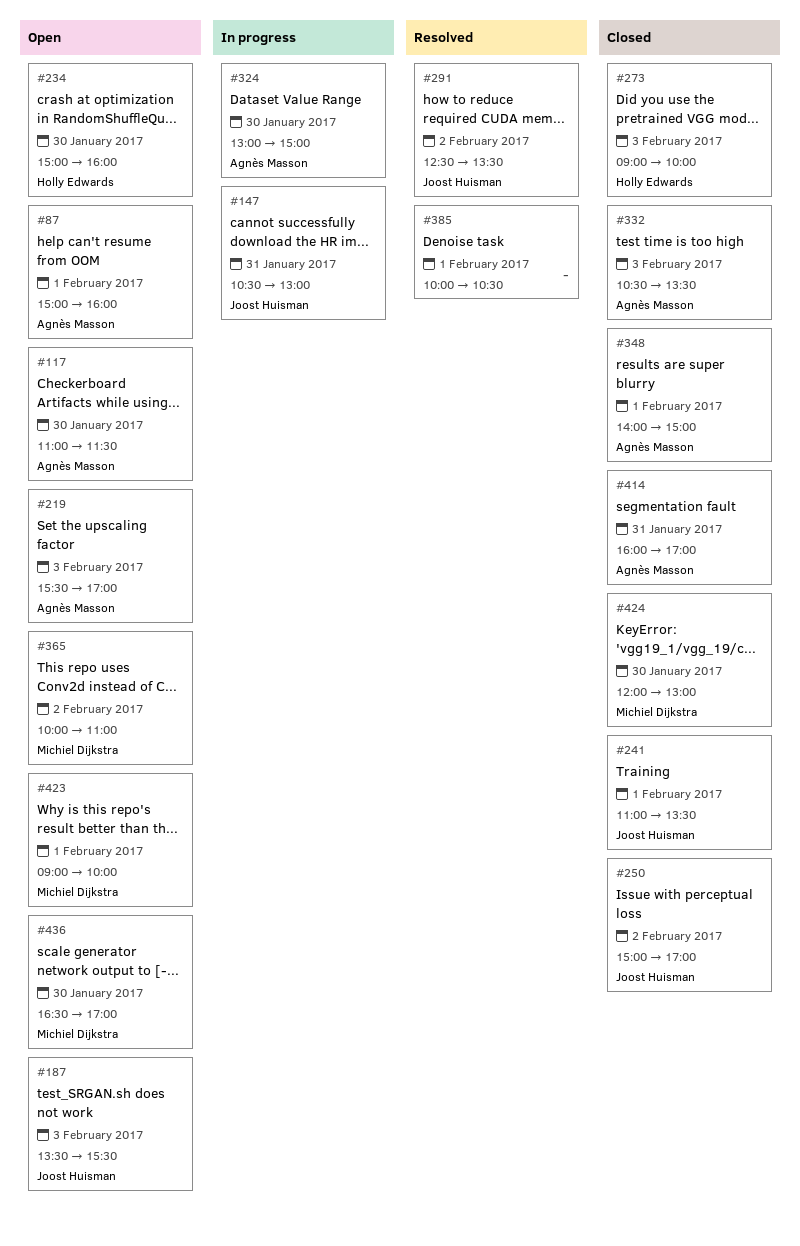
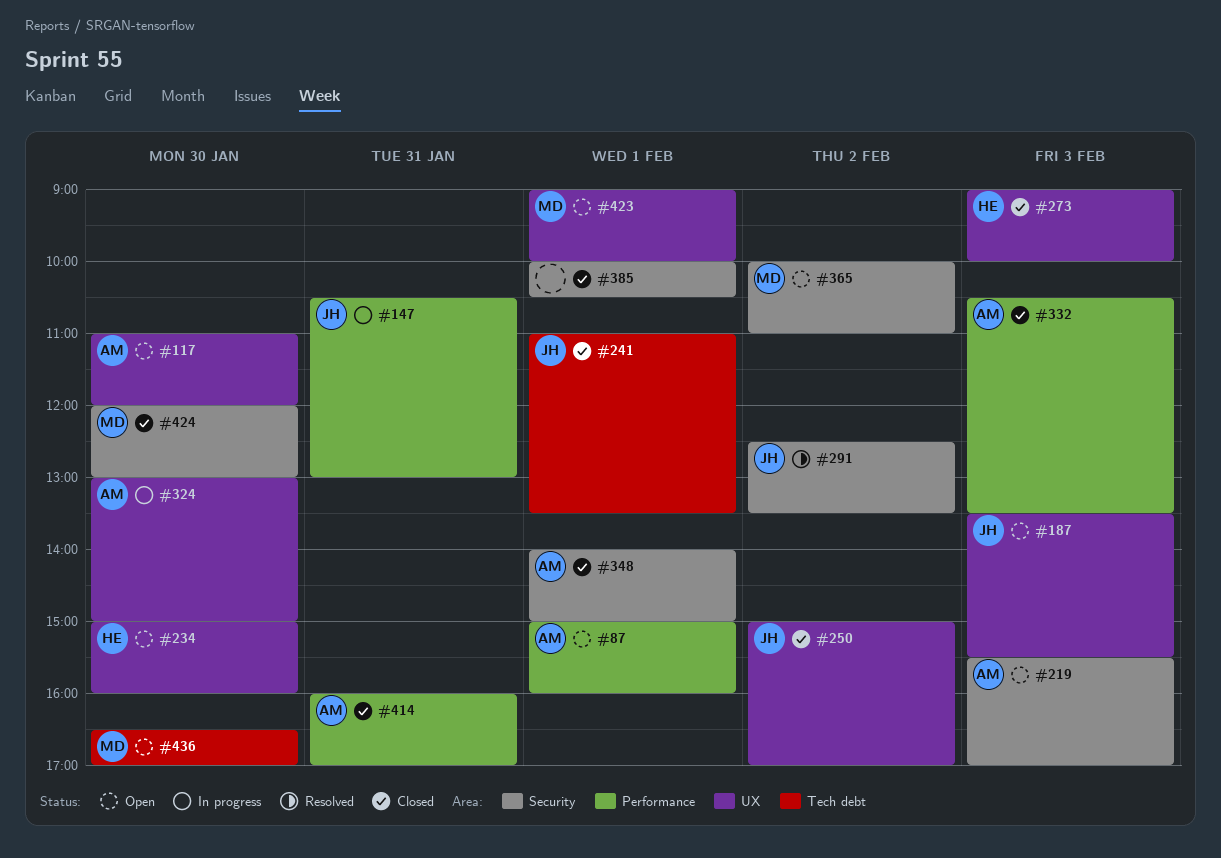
#117, ends: 11:30 -> 12:00
#385, status: Resolved -> Closed

